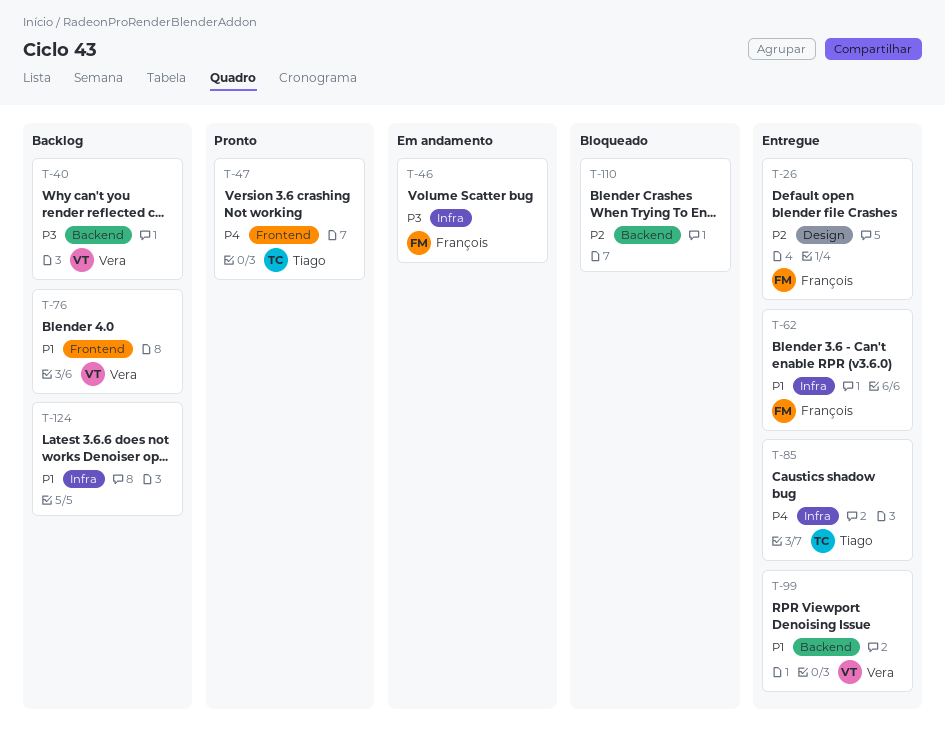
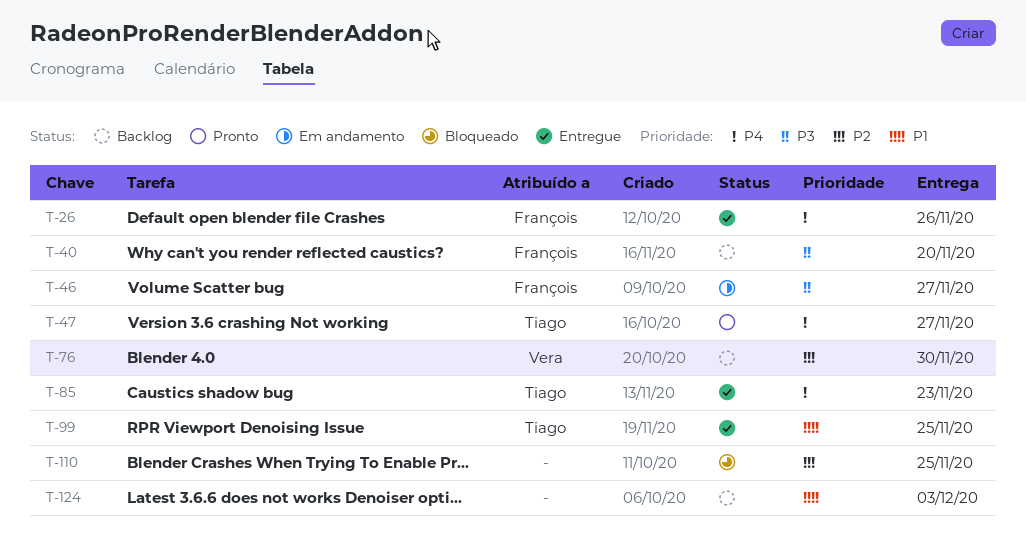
T-26, priority: P2 -> P4
T-40, owner: Vera -> François
T-62: present -> none
T-76, priority: P1 -> P2
T-99, owner: Vera -> Tiago

